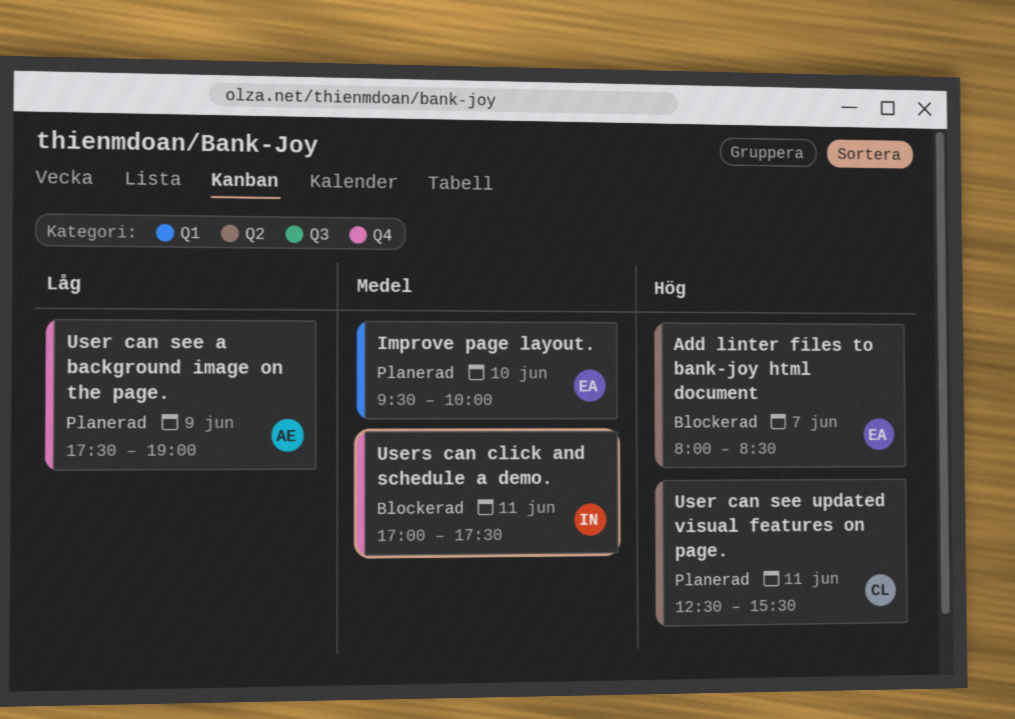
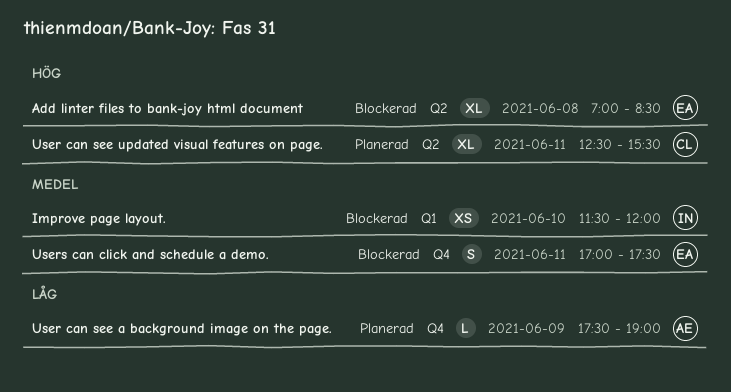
Add linter files to bank-joy html document, day: Jun 7 -> Jun 8
Add linter files to bank-joy html document, begins: 08:00 -> 07:00
Improve page layout., status: Planerad -> Blockerad
Improve page layout., owner: EA -> IN
Improve page layout., begins: 09:30 -> 11:30
Improve page layout., ends: 10:00 -> 12:00
Users can click and schedule a demo., owner: IN -> EA

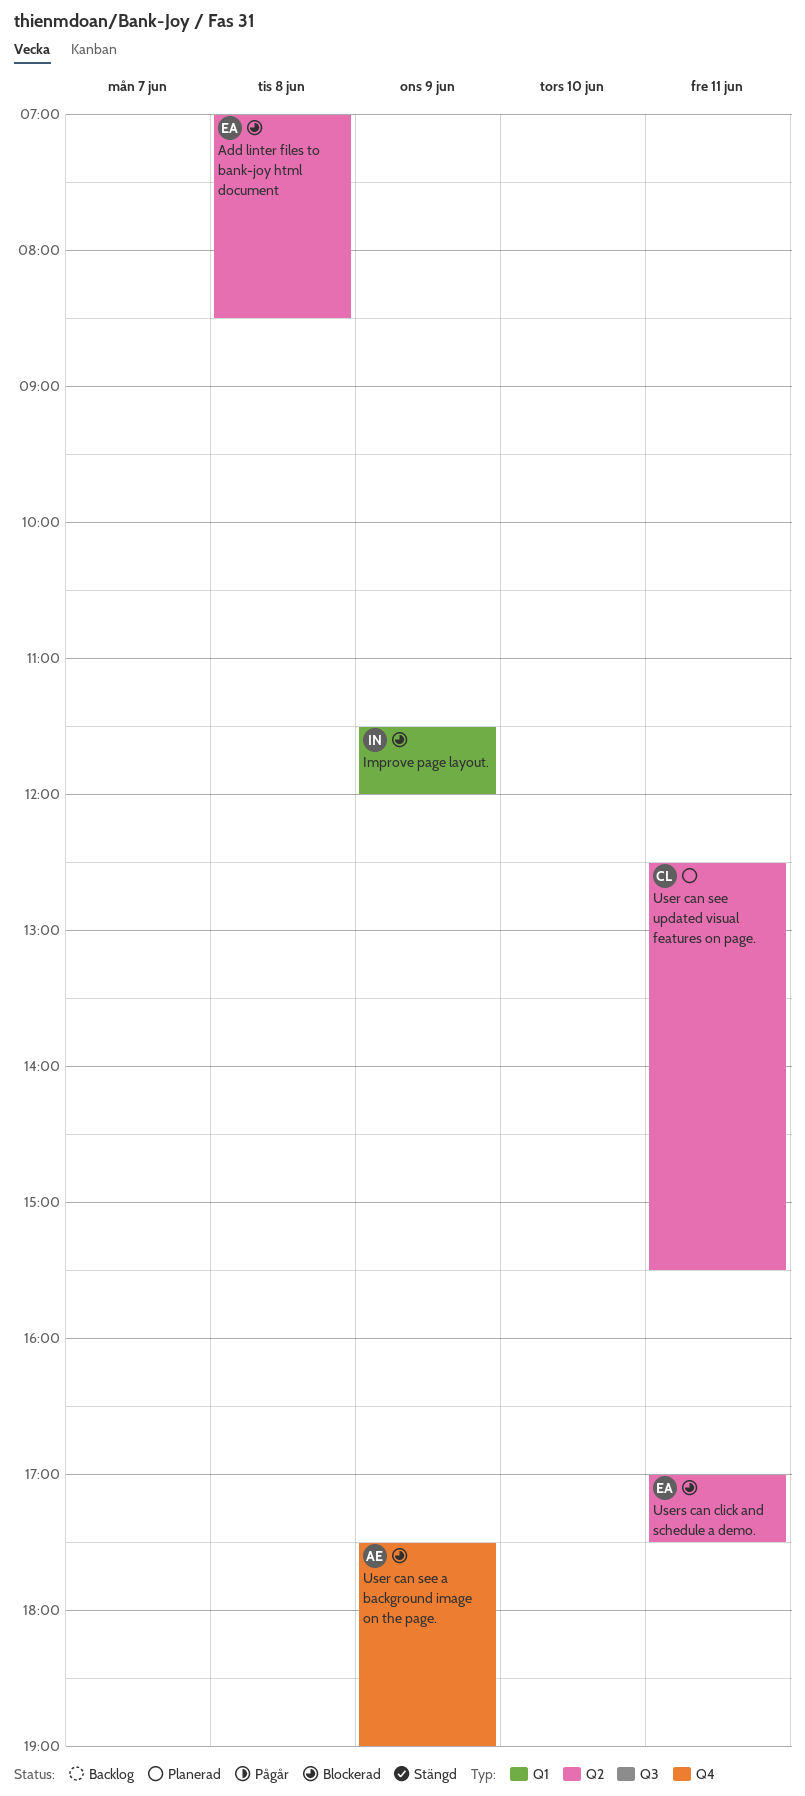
Improve page layout., day: Jun 10 -> Jun 9
User can see a background image on the page., status: Planerad -> Blockerad
Users can click and schedule a demo., label: Q4 -> Q2

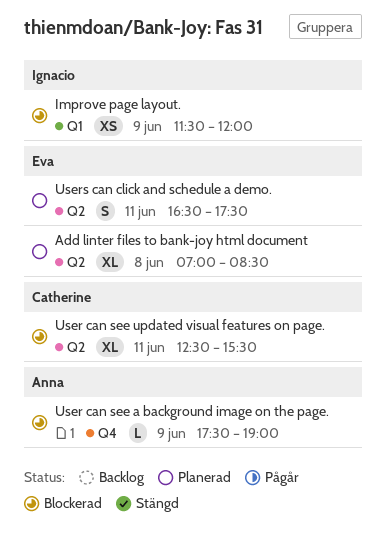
Add linter files to bank-joy html document, status: Blockerad -> Planerad
User can see updated visual features on page., status: Planerad -> Blockerad
Users can click and schedule a demo., status: Blockerad -> Planerad
Users can click and schedule a demo., begins: 17:00 -> 16:30

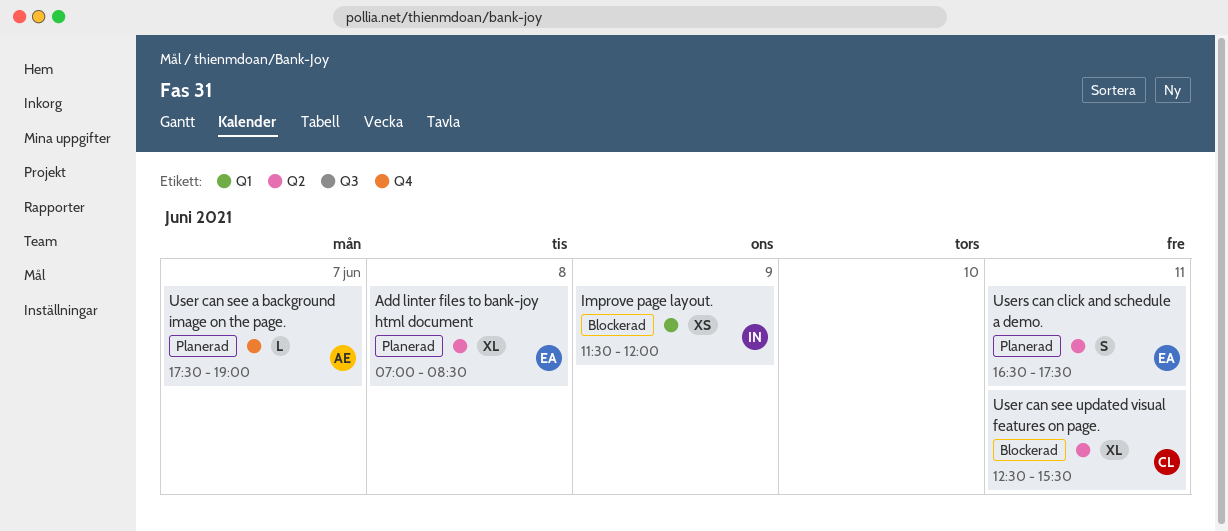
User can see a background image on the page., status: Blockerad -> Planerad
User can see a background image on the page., day: Jun 9 -> Jun 7

